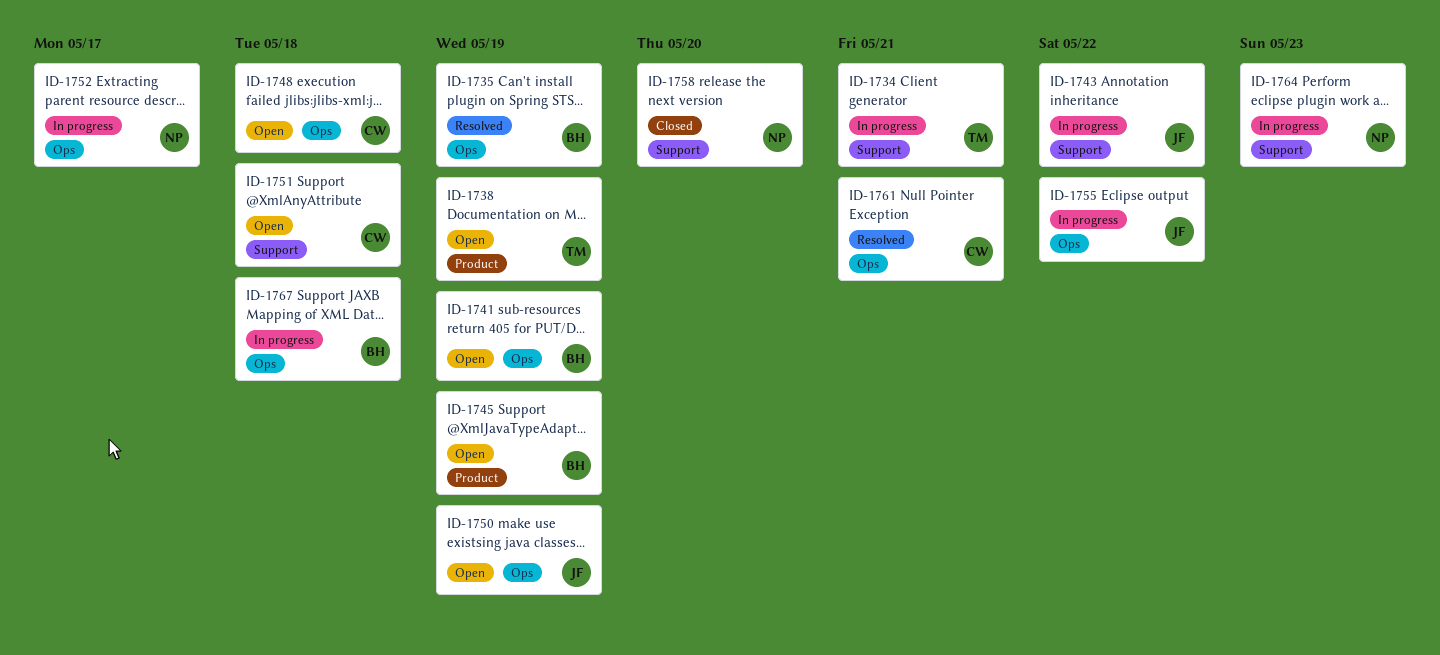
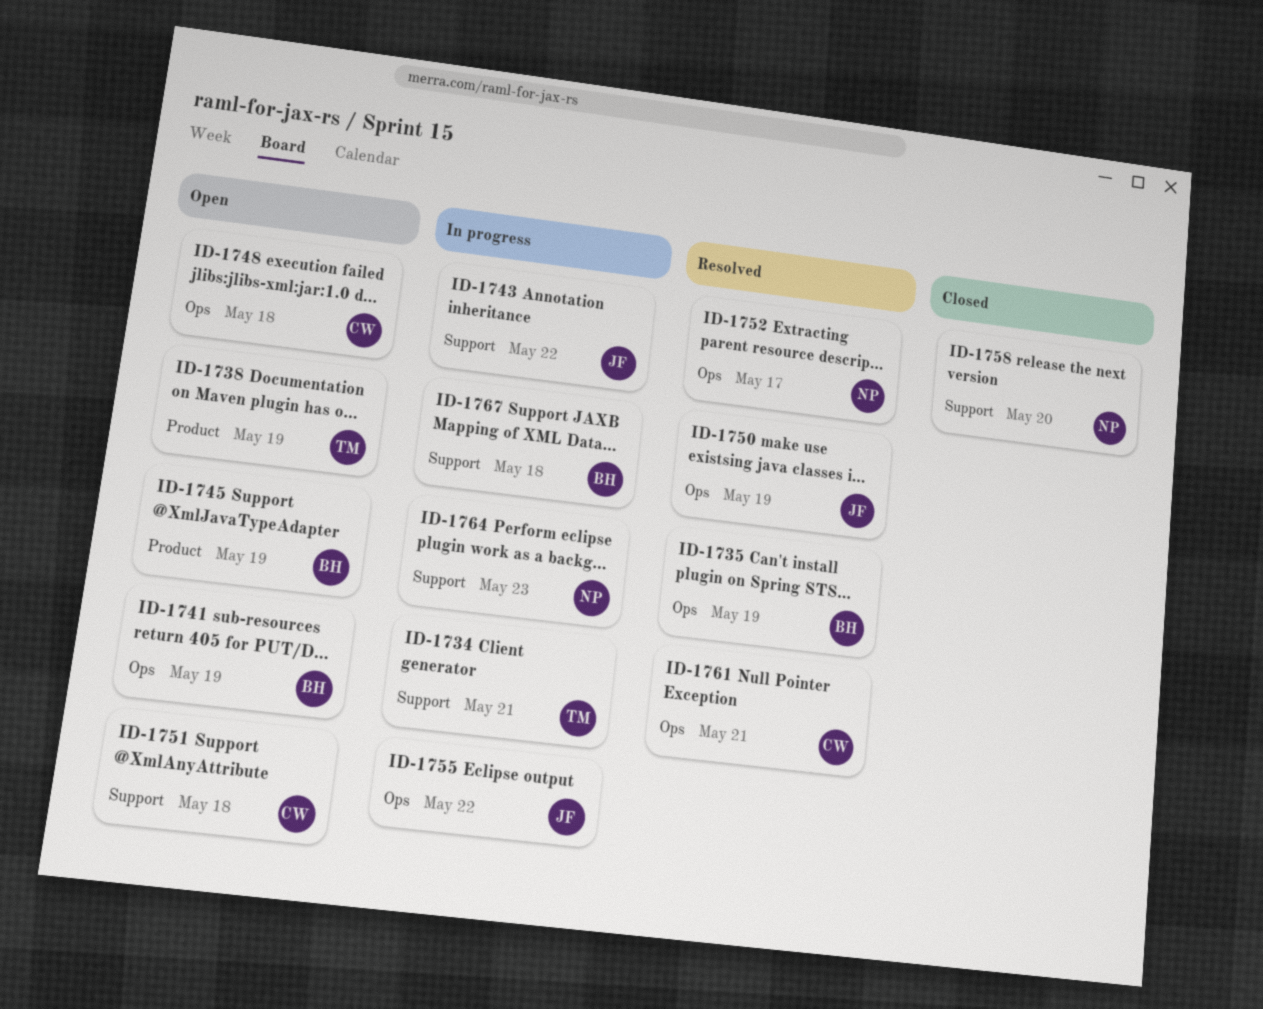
ID-1750, status: Open -> Resolved
ID-1752, status: In progress -> Resolved
ID-1767, label: Ops -> Support

